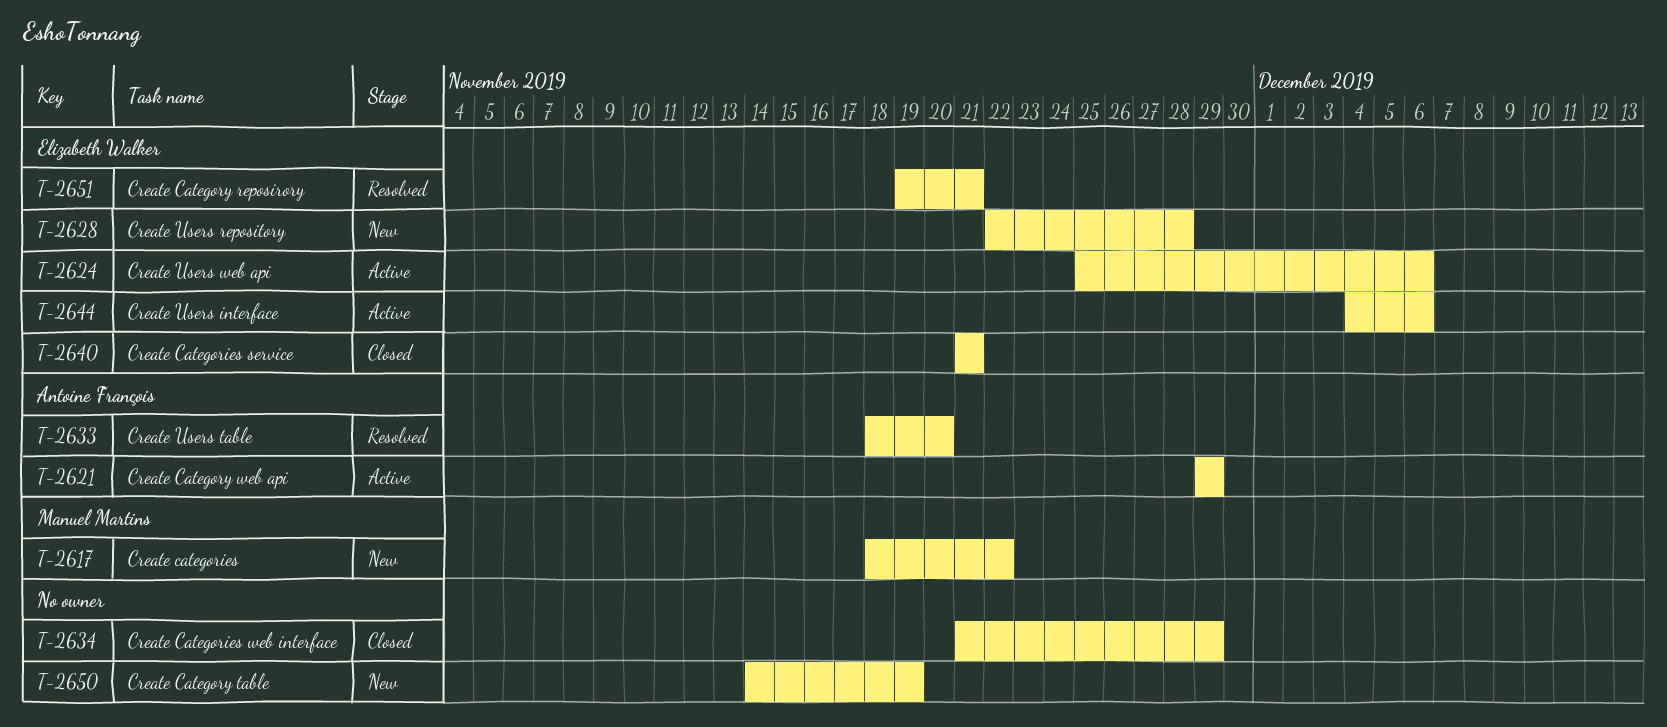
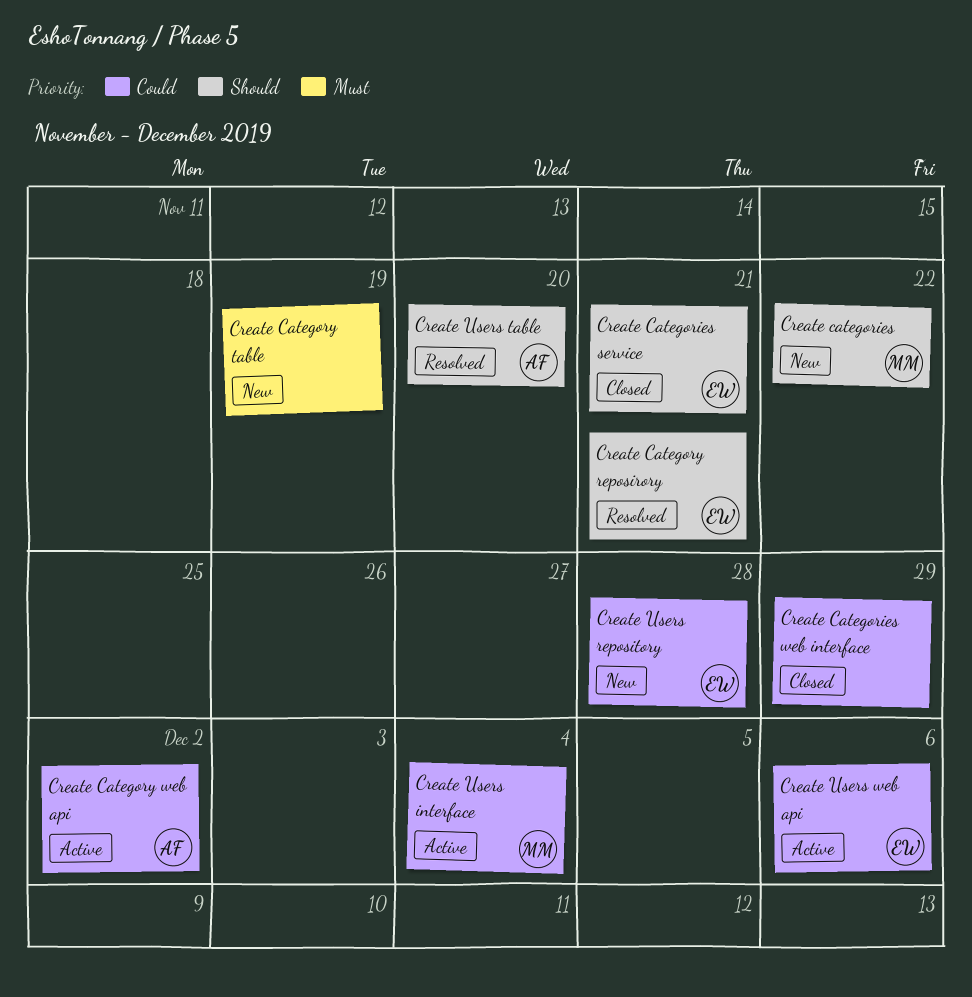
Create Category web api, due: Nov 29 -> Dec 2
Create Users interface, owner: Elizabeth Walker -> Manuel Martins
Create Users interface, due: Dec 6 -> Dec 4

